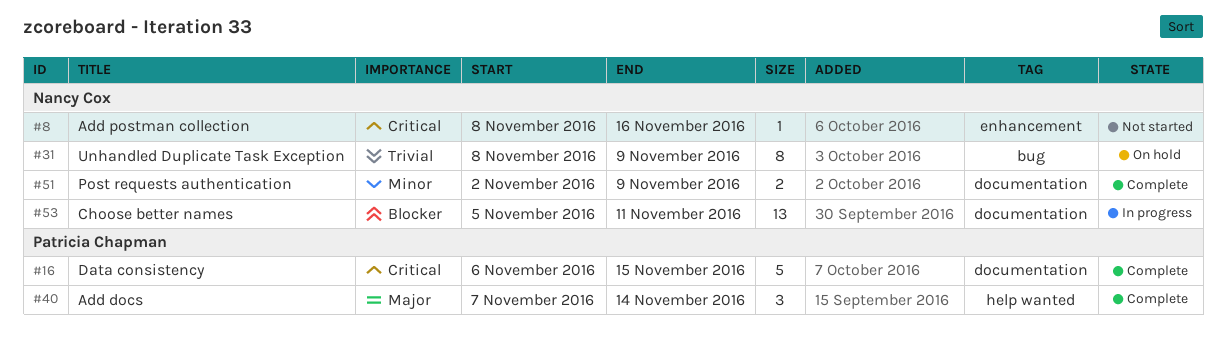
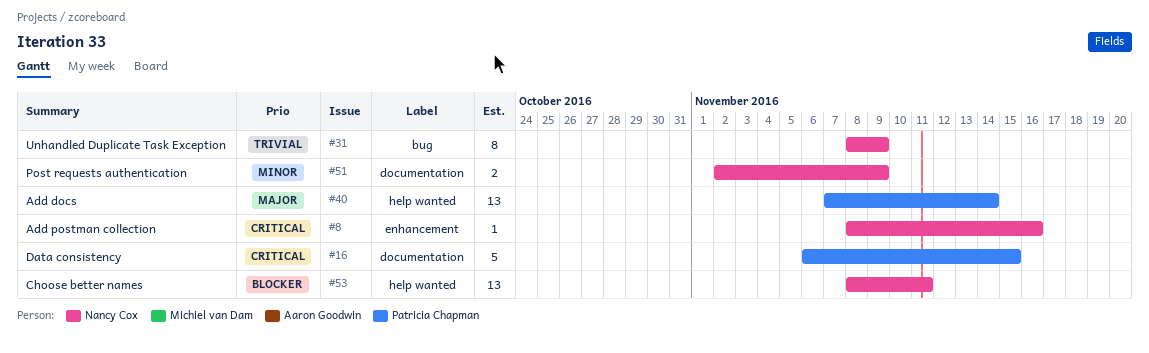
#40, estimate: 3 -> 13
#53, label: documentation -> help wanted
#53, start: Nov 5 -> Nov 8

